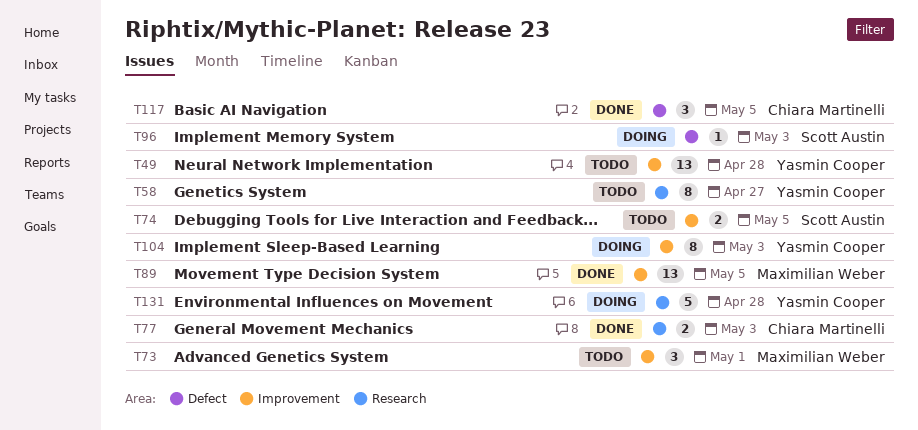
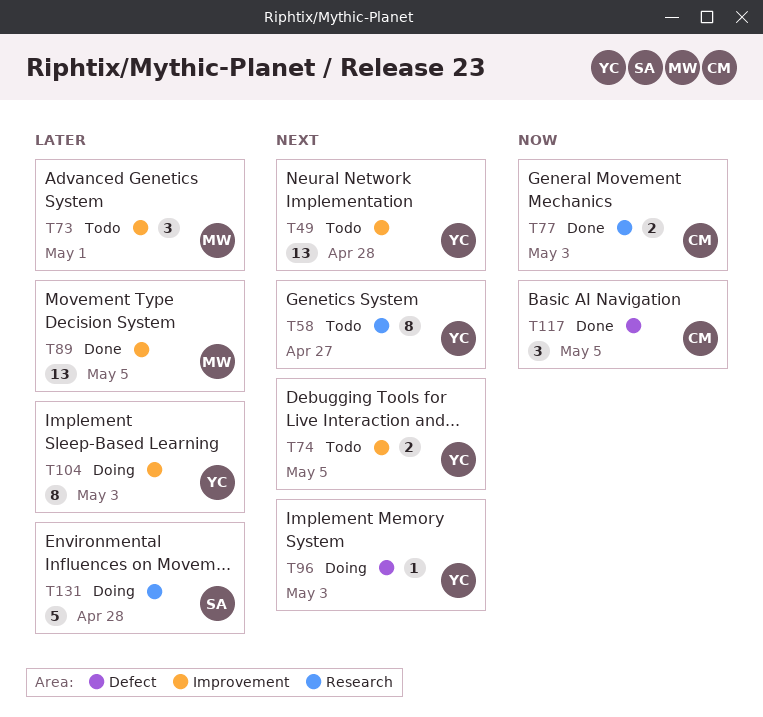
T74, owner: Scott Austin -> Yasmin Cooper
T96, owner: Scott Austin -> Yasmin Cooper
T131, owner: Yasmin Cooper -> Scott Austin

